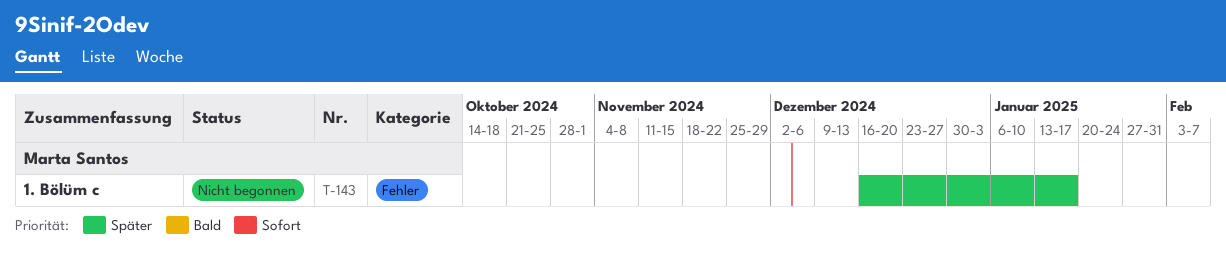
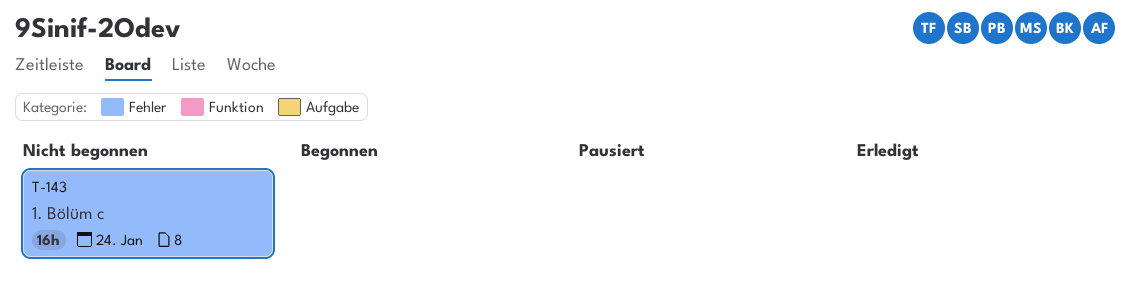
T-143, due: Jan 17 -> Jan 24

